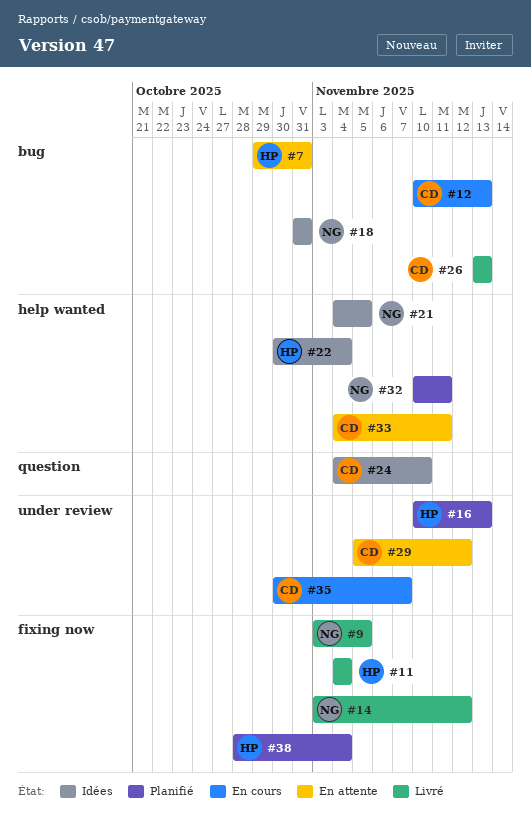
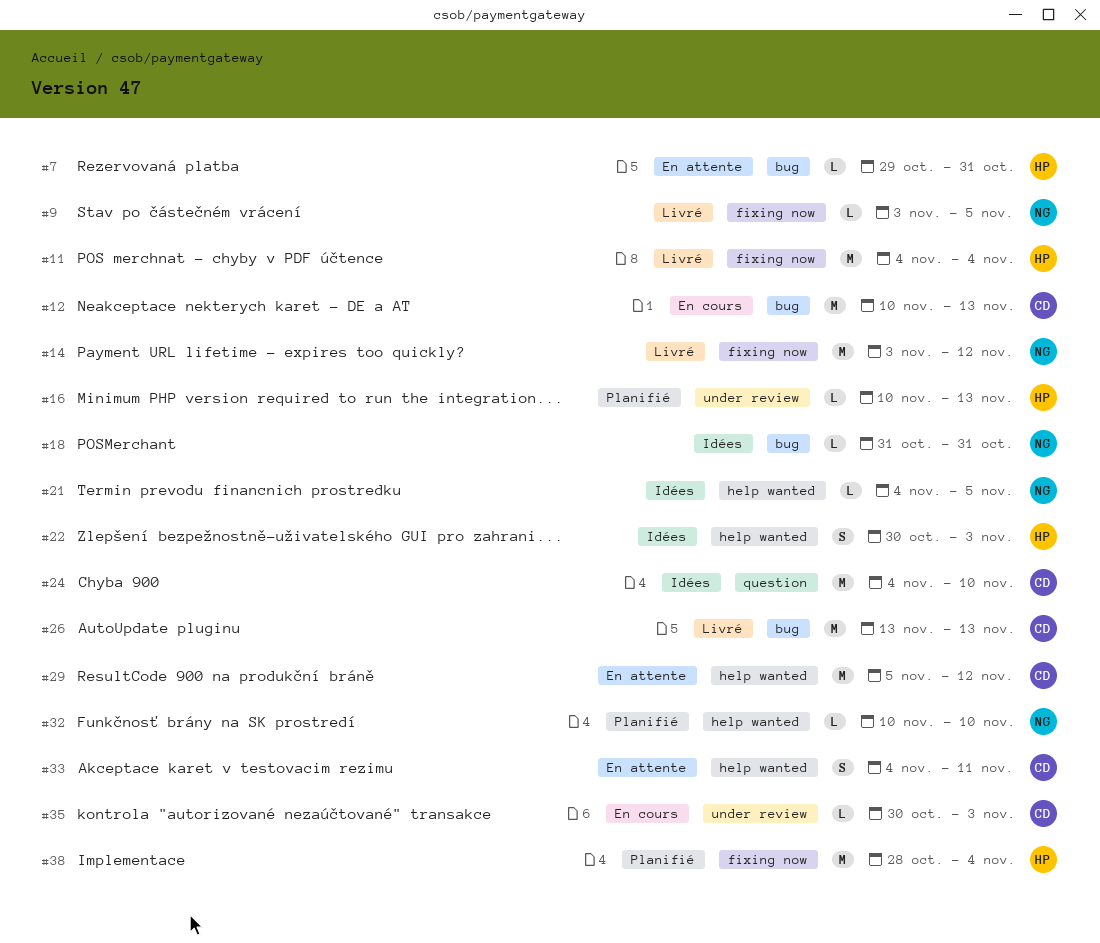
#22, due: Nov 4 -> Nov 3
#29, label: under review -> help wanted
#32, due: Nov 11 -> Nov 10
#35, due: Nov 7 -> Nov 3

